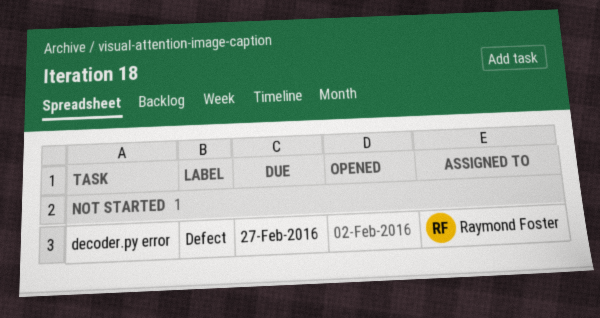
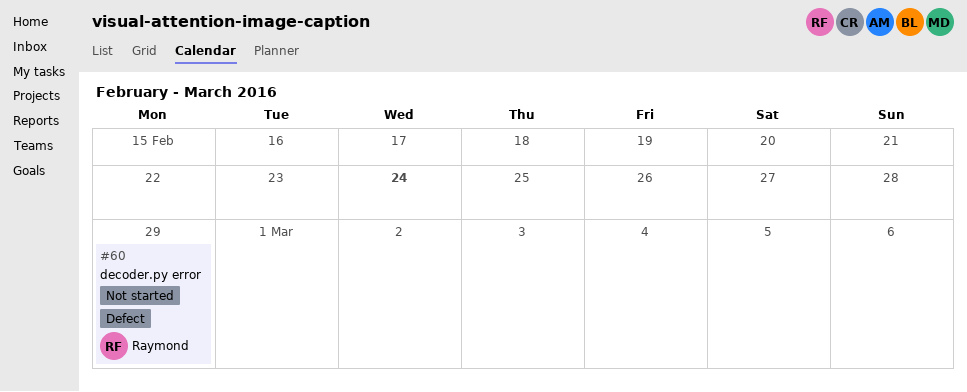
decoder.py error, due: Feb 27 -> Feb 29

